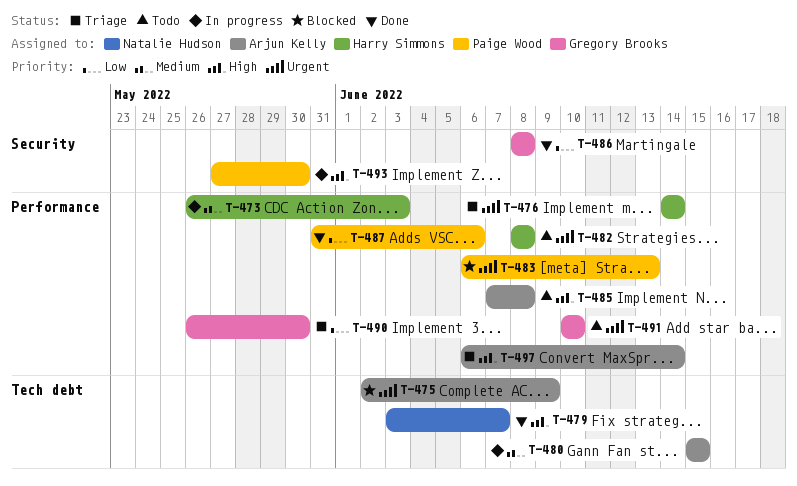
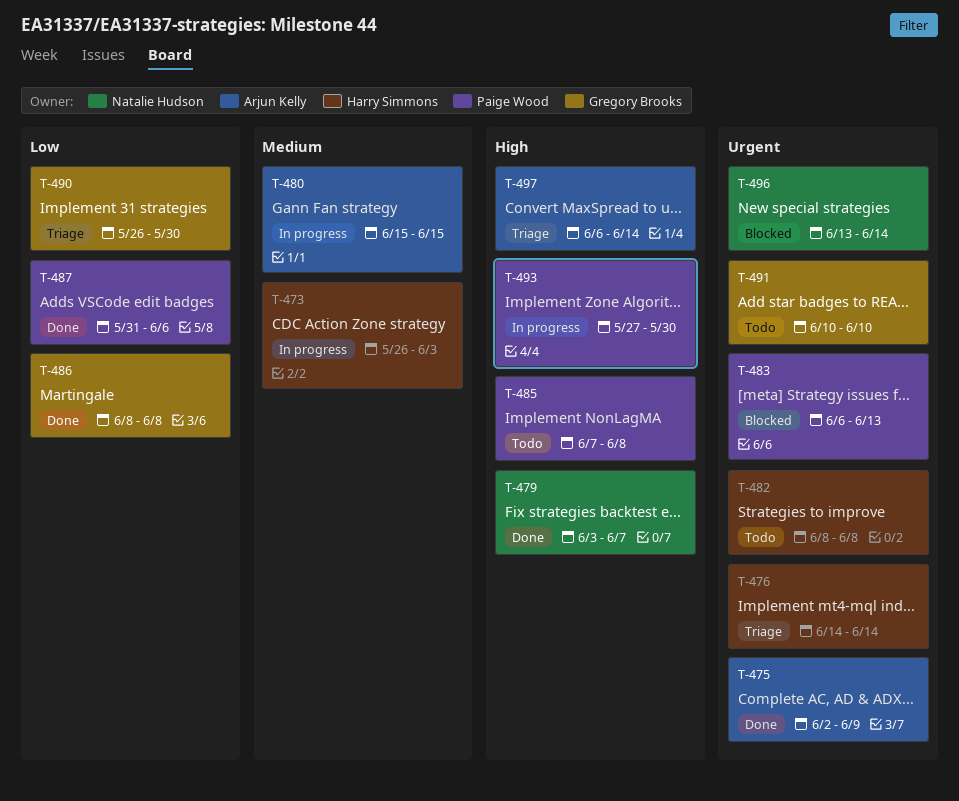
T-475, status: Blocked -> Done
T-485, owner: Arjun Kelly -> Paige Wood
T-496: none -> present

